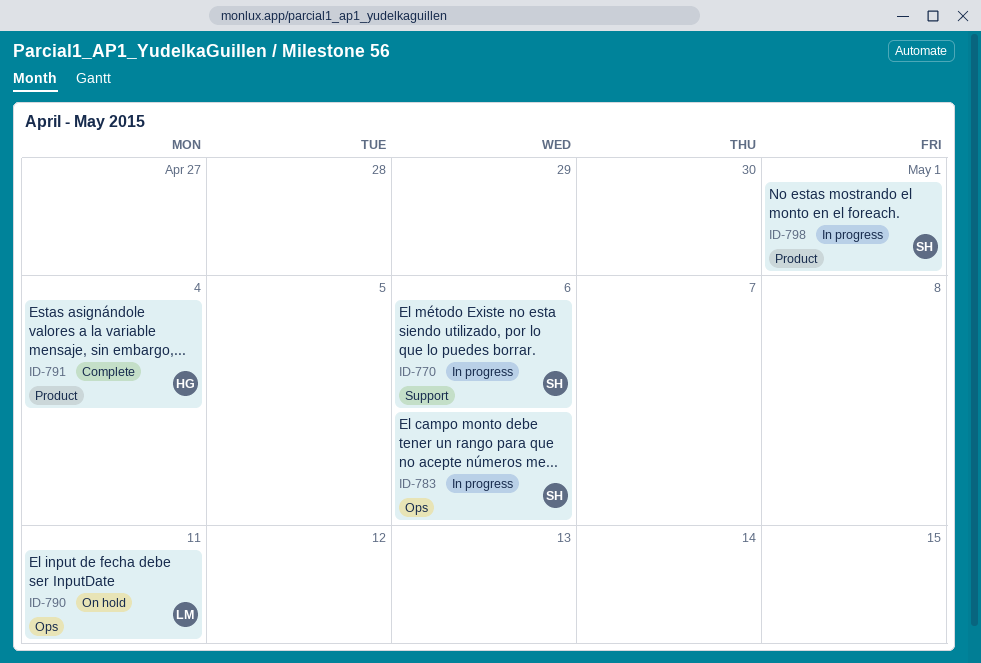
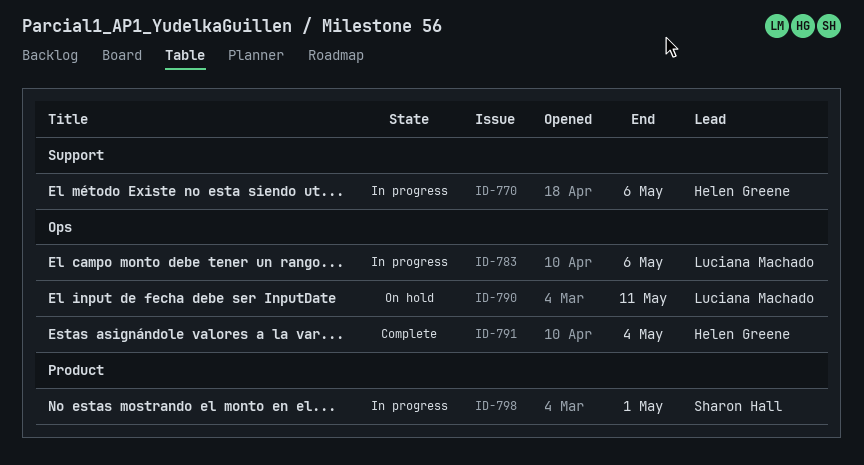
ID-770, owner: Sharon Hall -> Helen Greene
ID-783, owner: Sharon Hall -> Luciana Machado
ID-791, label: Product -> Ops

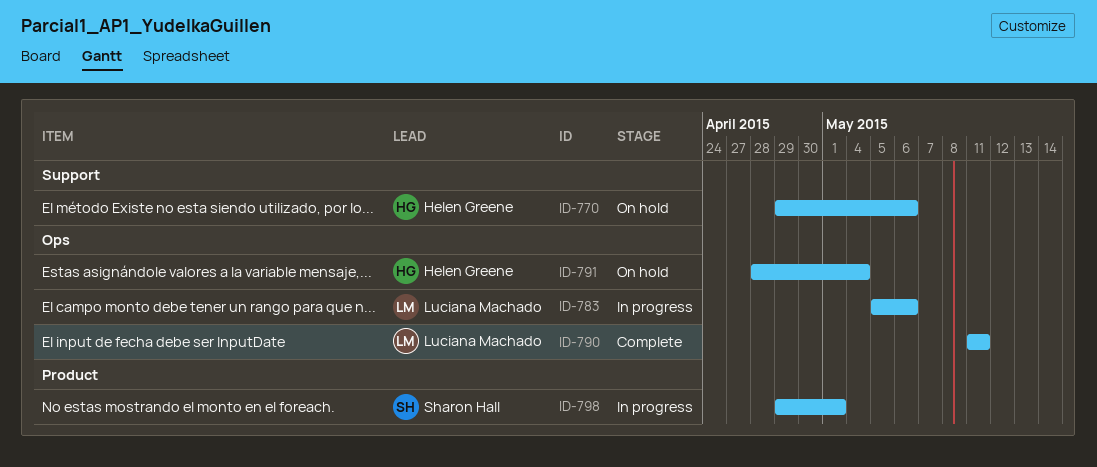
ID-770, status: In progress -> On hold
ID-790, status: On hold -> Complete
ID-791, status: Complete -> On hold

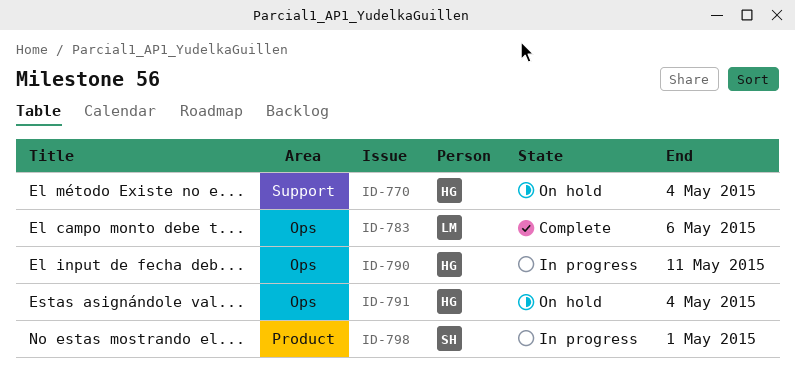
ID-770, due: May 6 -> May 4
ID-783, status: In progress -> Complete
ID-790, status: Complete -> In progress
ID-790, owner: Luciana Machado -> Helen Greene

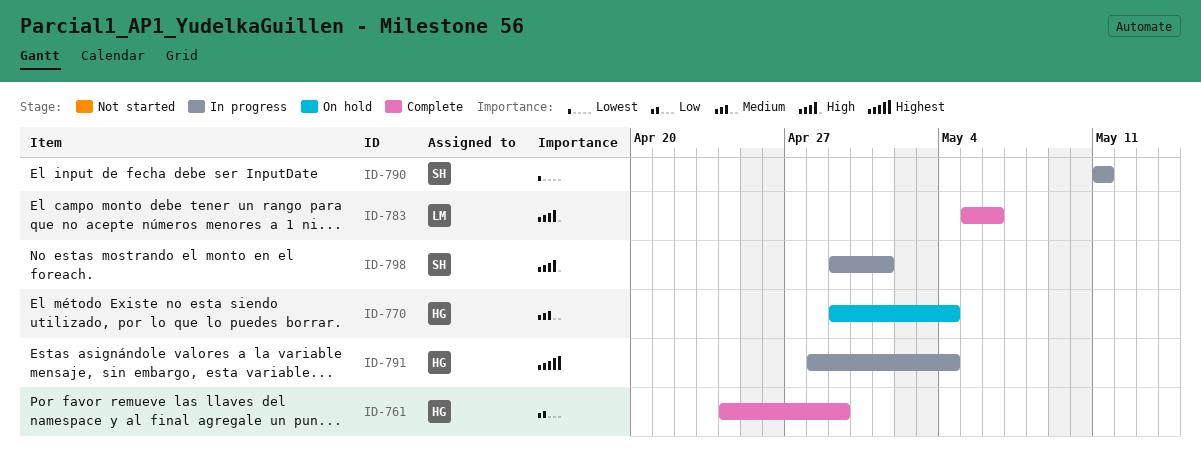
ID-761: none -> present
ID-790, owner: HG -> SH
ID-791, status: On hold -> In progress

